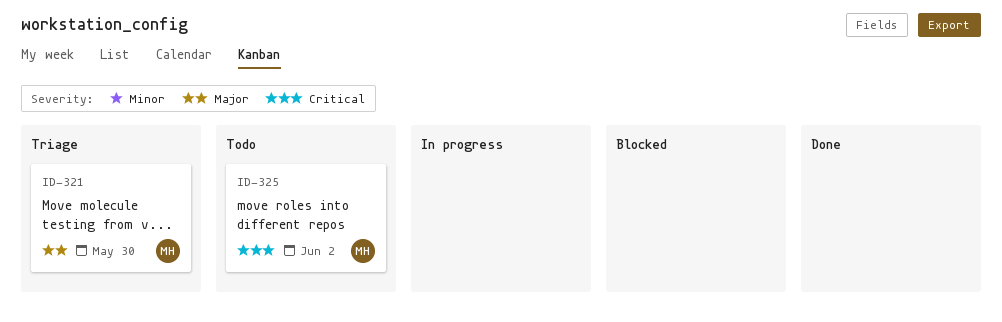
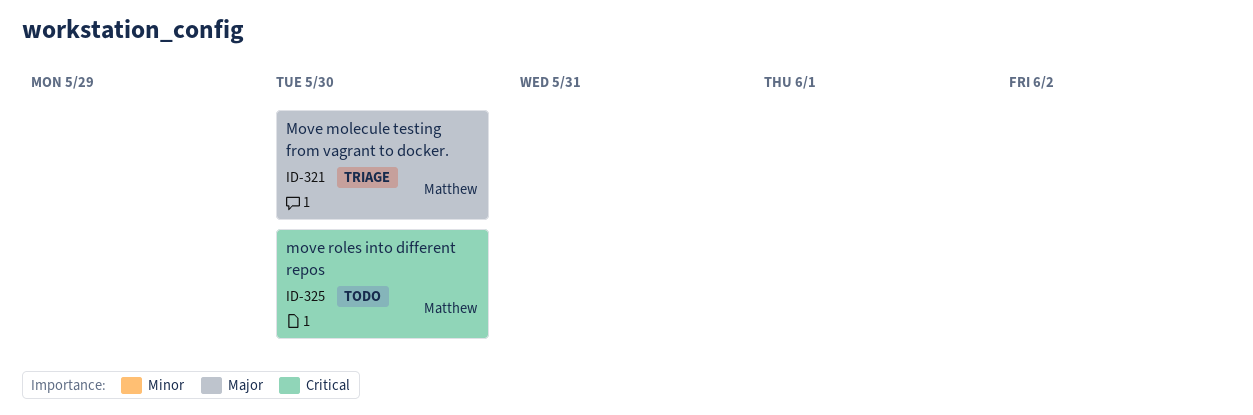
ID-325, due: Jun 2 -> May 30

